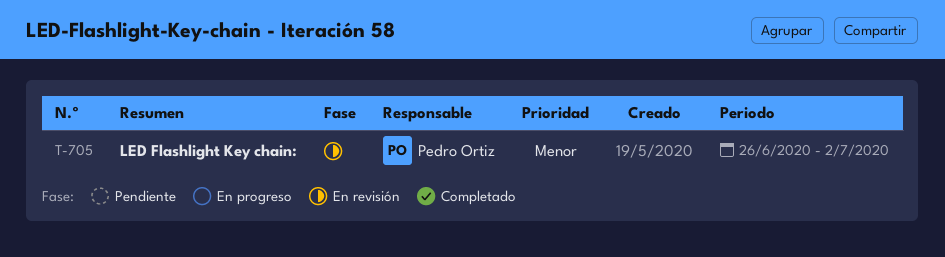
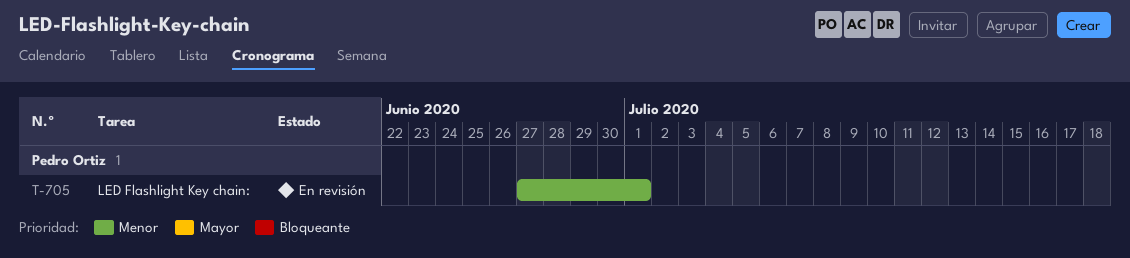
T-705, start: Jun 26 -> Jun 27
T-705, due: Jul 2 -> Jul 1

